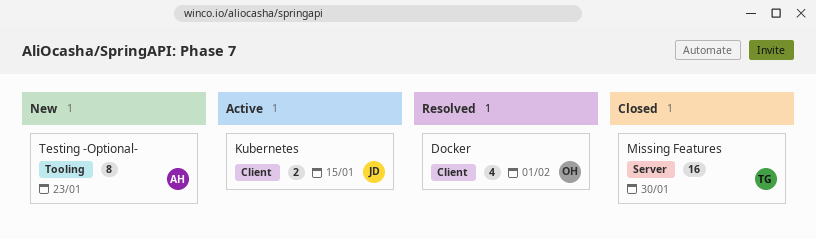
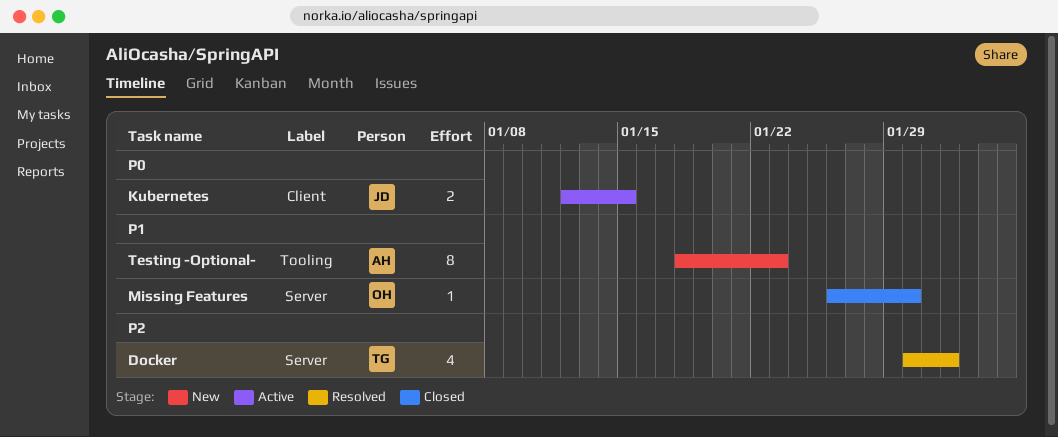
Docker, owner: OH -> TG
Docker, label: Client -> Server
Missing Features, owner: TG -> OH
Missing Features, estimate: 16 -> 1

